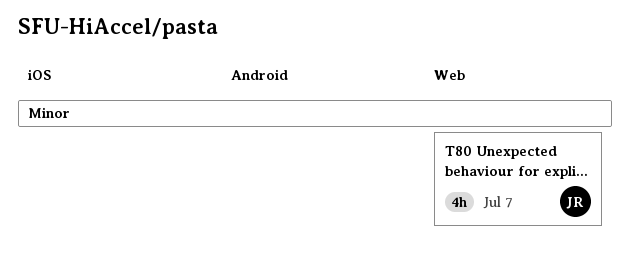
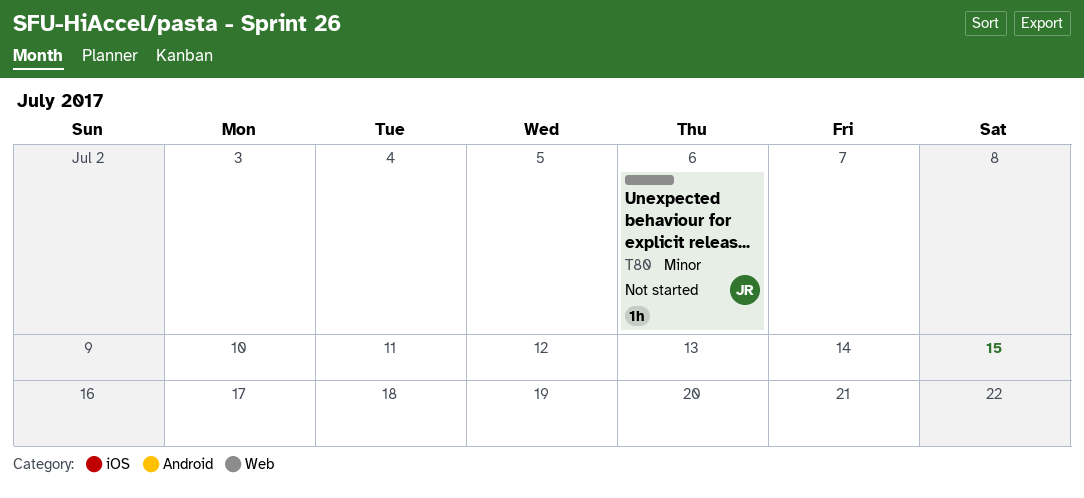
T80, estimate: 4h -> 1h
T80, due: Jul 7 -> Jul 6

